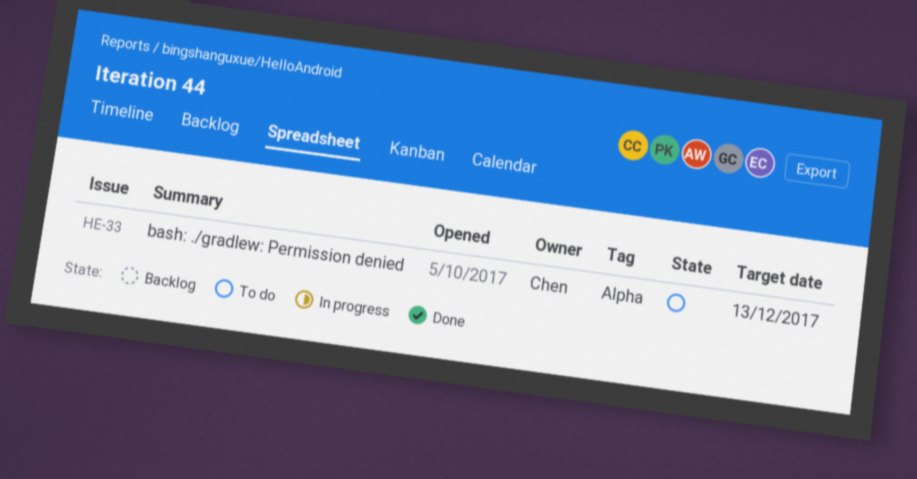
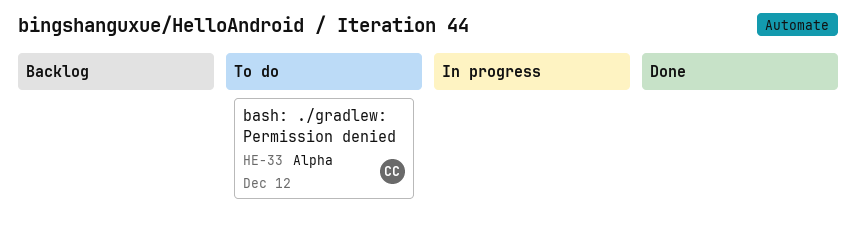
HE-33, due: Dec 13 -> Dec 12

